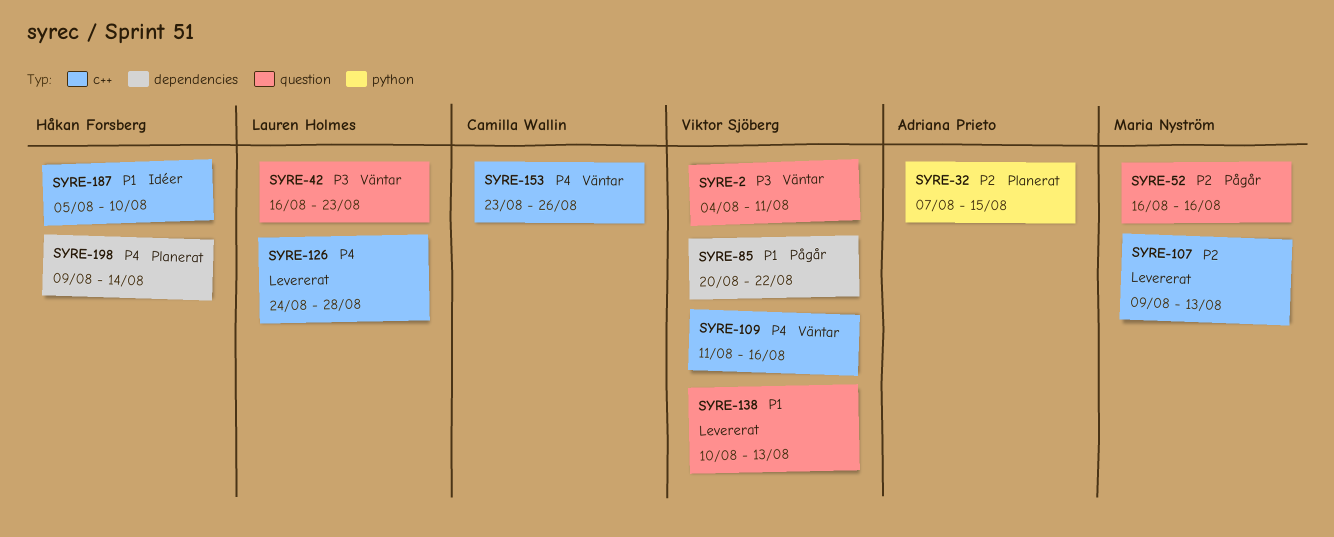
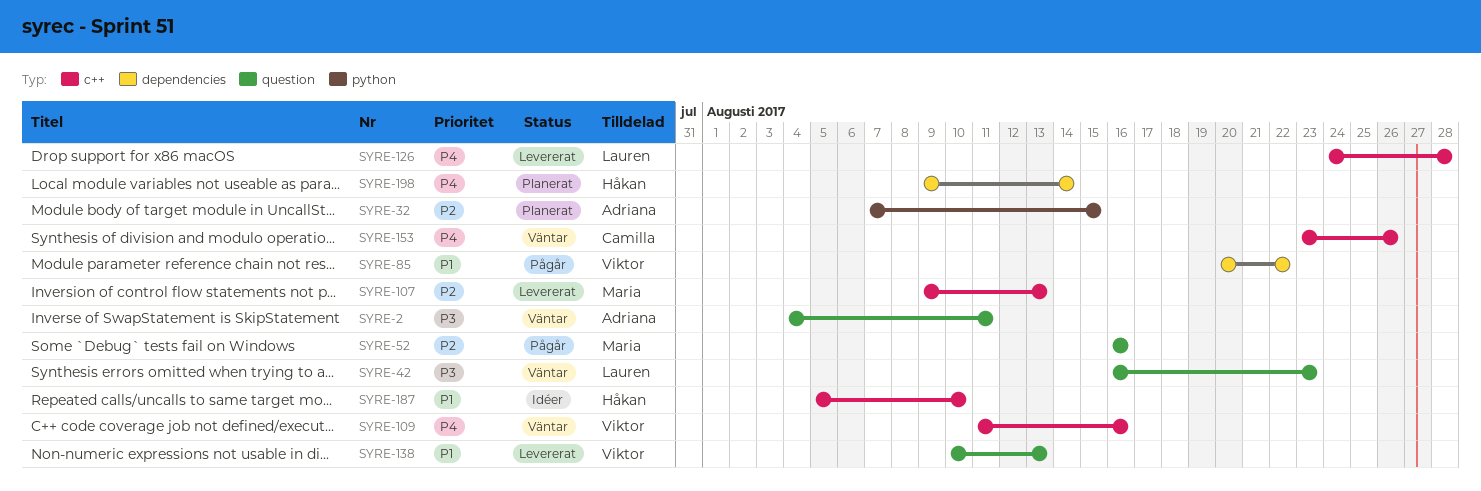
SYRE-2, owner: Viktor Sjöberg -> Adriana Prieto

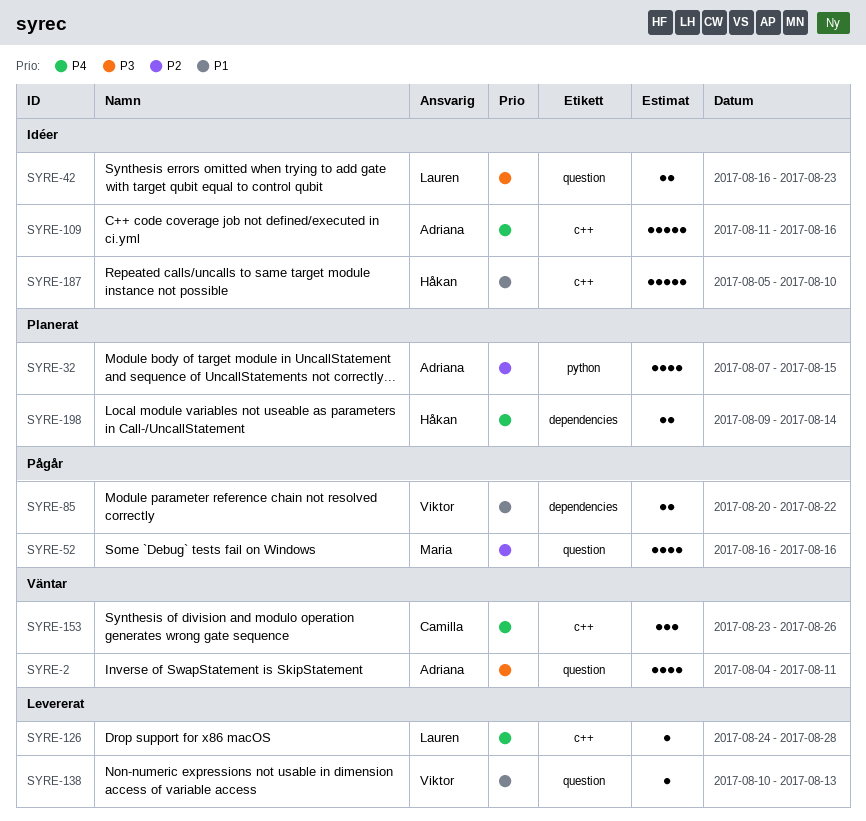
SYRE-42, status: Väntar -> Idéer
SYRE-107: present -> none
SYRE-109, status: Väntar -> Idéer
SYRE-109, owner: Viktor -> Adriana

